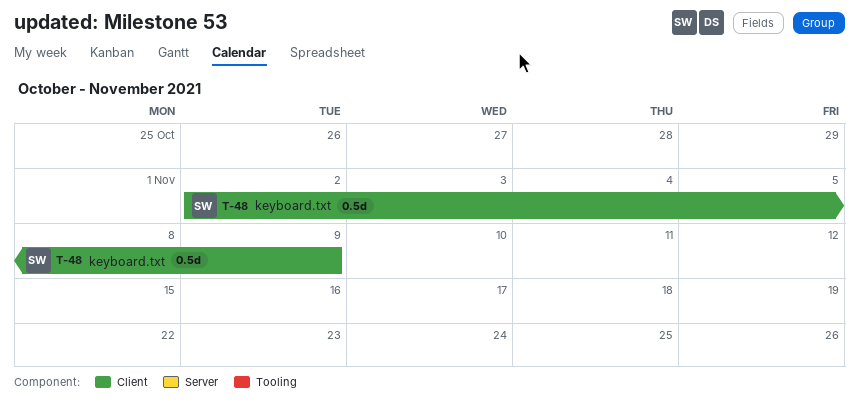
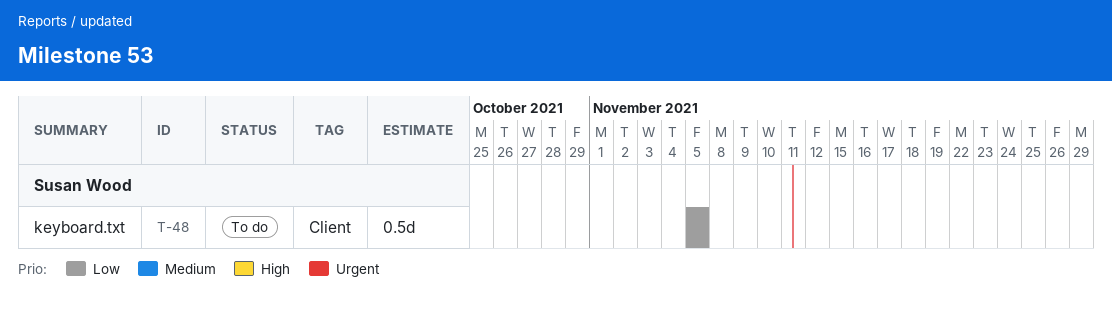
T-48, start: Nov 2 -> Nov 5
T-48, due: Nov 9 -> Nov 5

